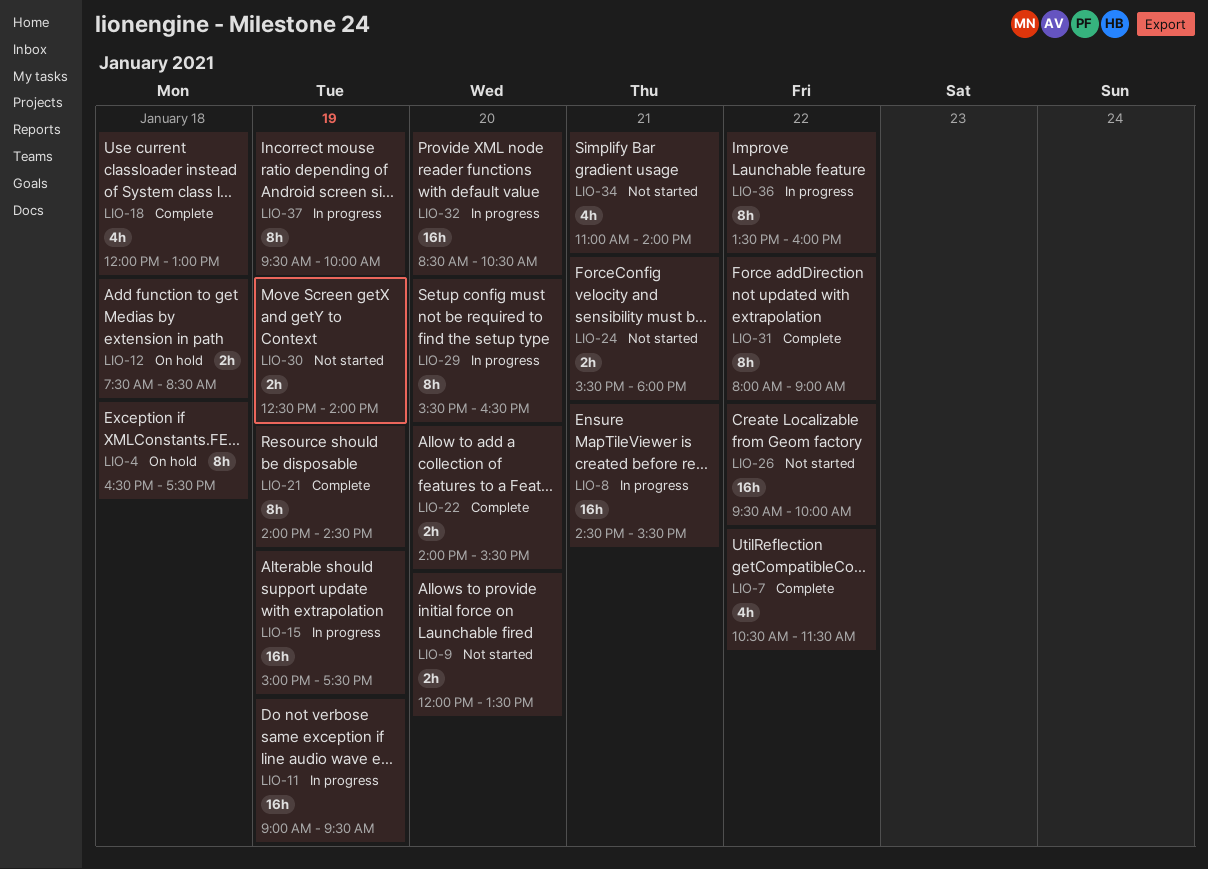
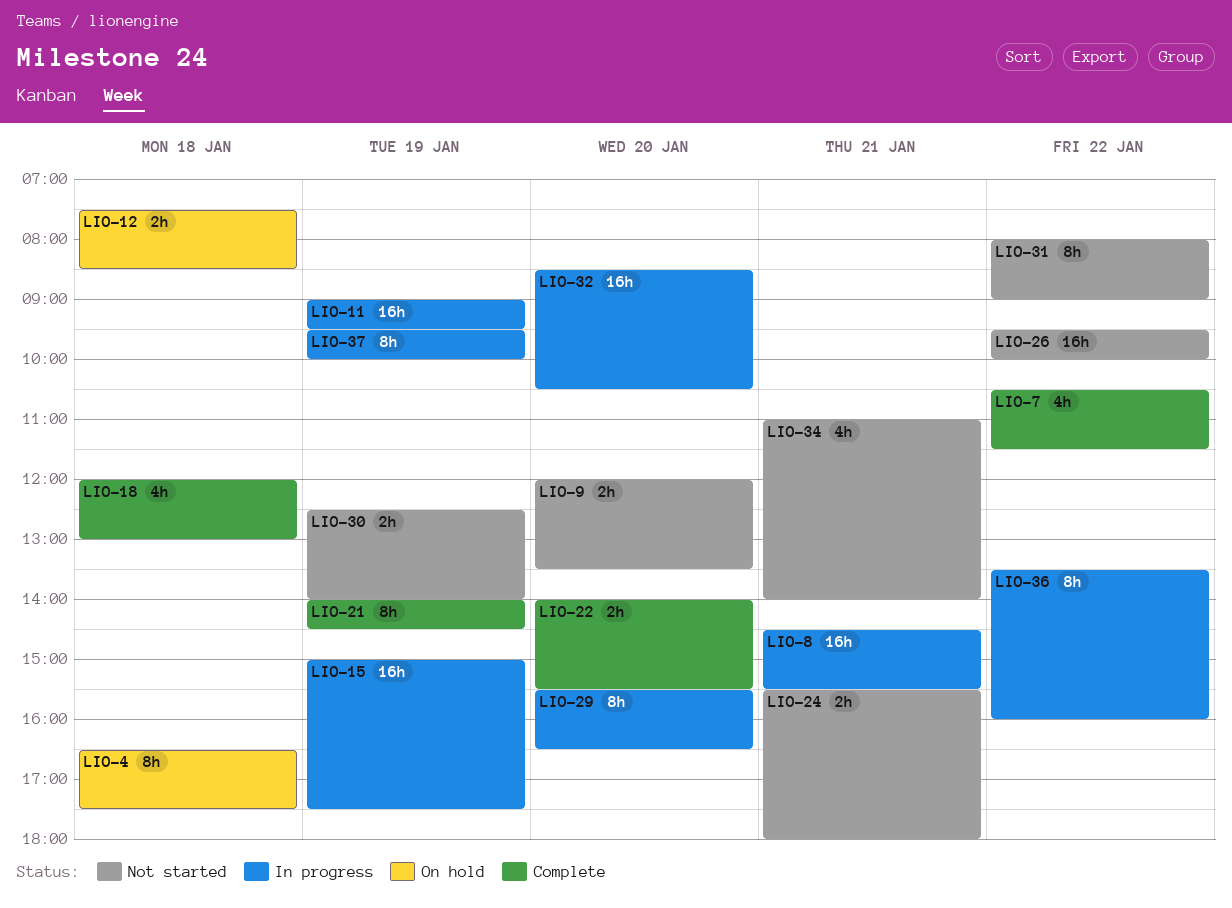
LIO-31, status: Complete -> Not started

